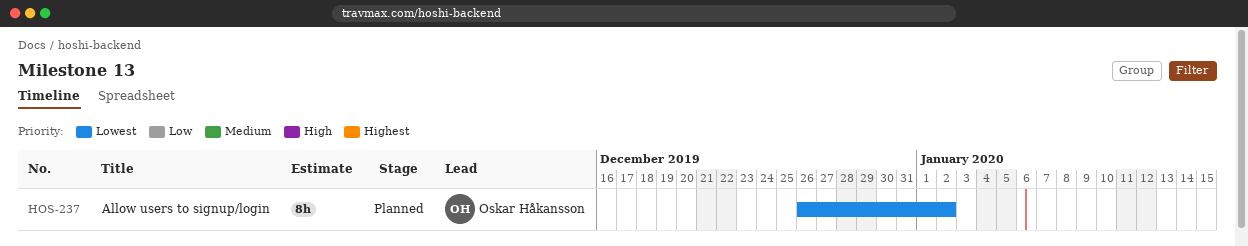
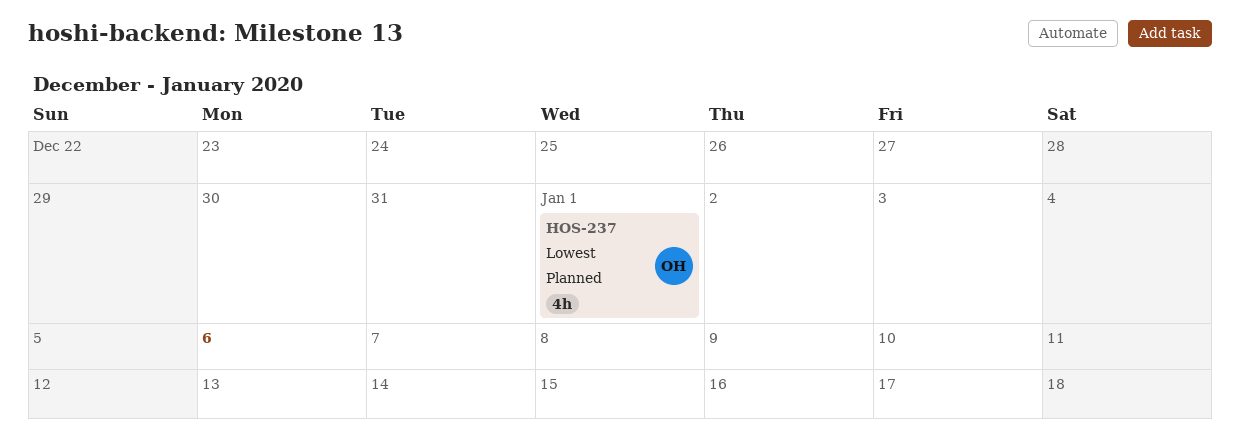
HOS-237, estimate: 8h -> 4h
HOS-237, due: Jan 2 -> Jan 1

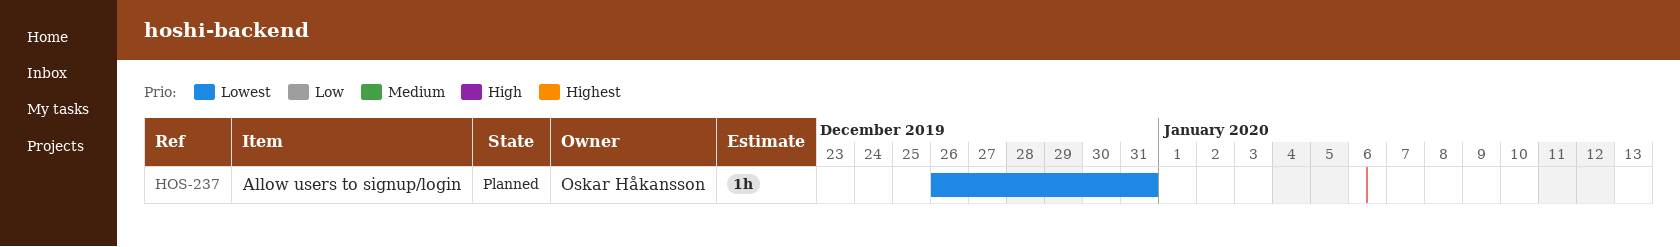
HOS-237, estimate: 4h -> 1h
HOS-237, due: Jan 1 -> Dec 31

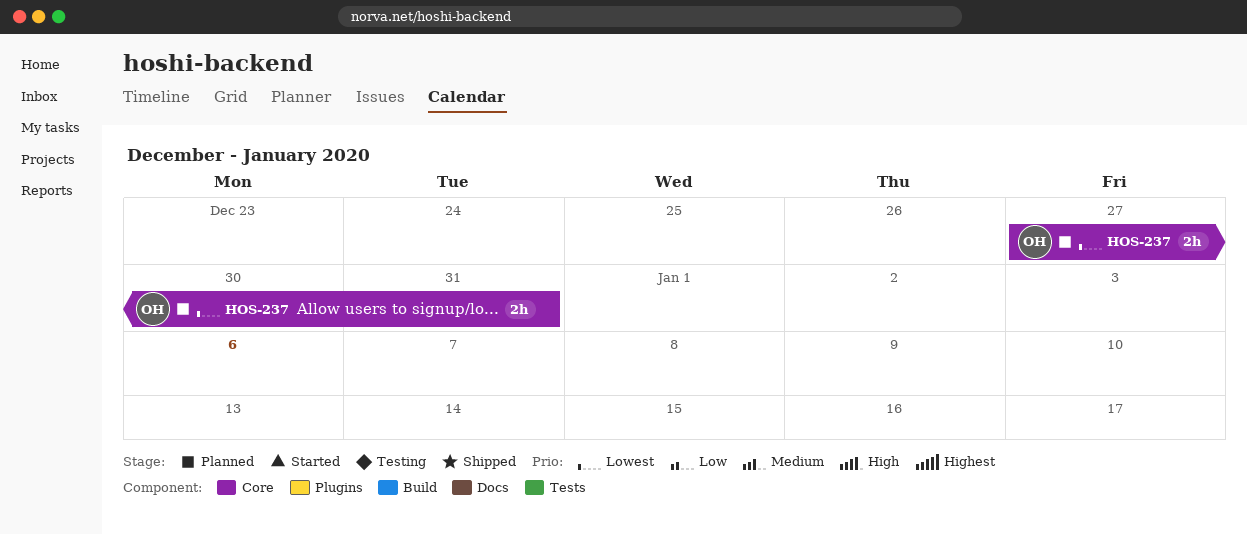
HOS-237, estimate: 1h -> 2h
HOS-237, start: Dec 26 -> Dec 27

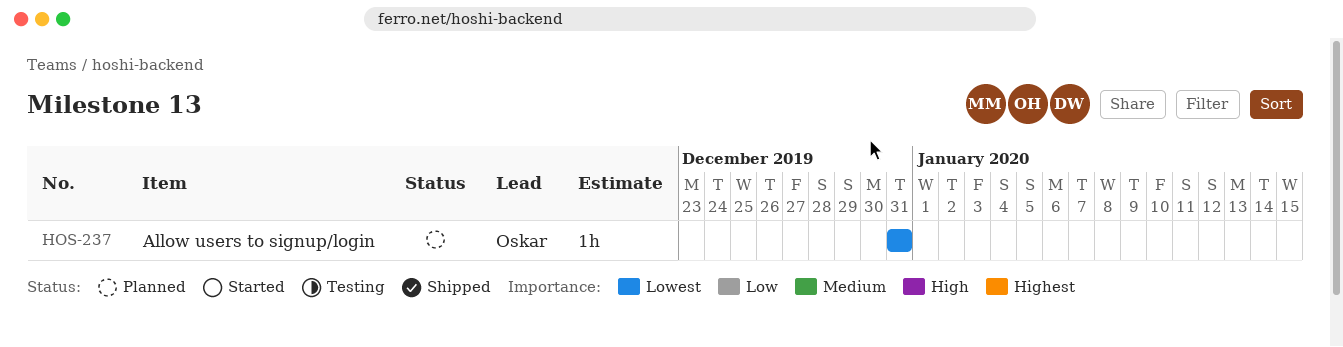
HOS-237, estimate: 2h -> 1h
HOS-237, start: Dec 27 -> Dec 31

